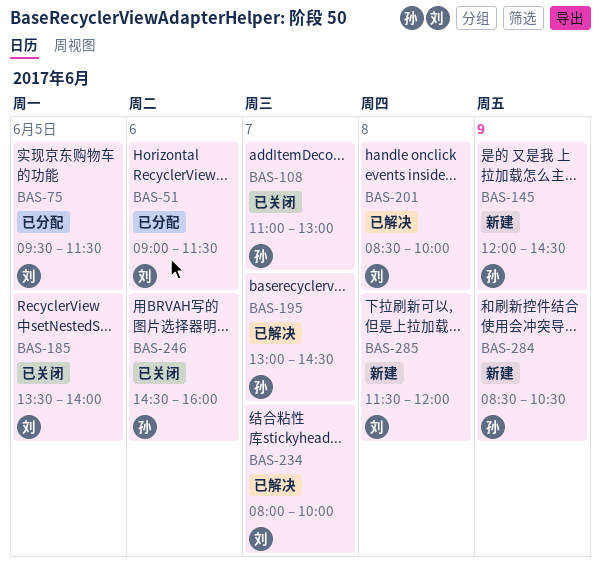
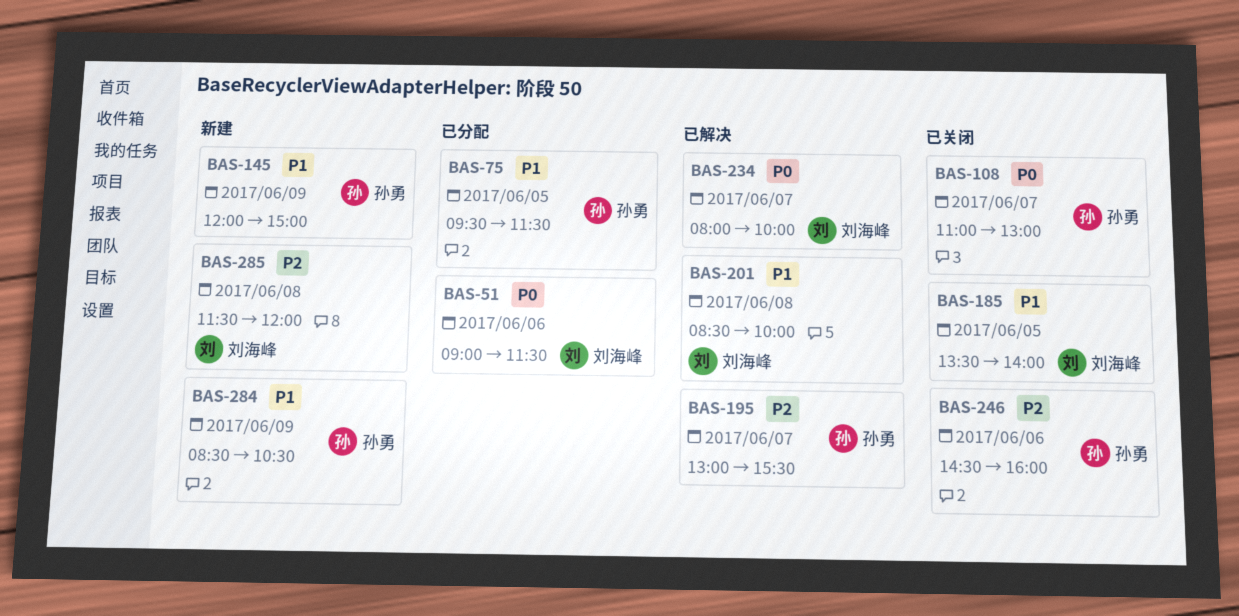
BAS-75, owner: 刘海峰 -> 孙勇
BAS-145, ends: 14:30 -> 15:00
BAS-195, ends: 14:30 -> 15:30

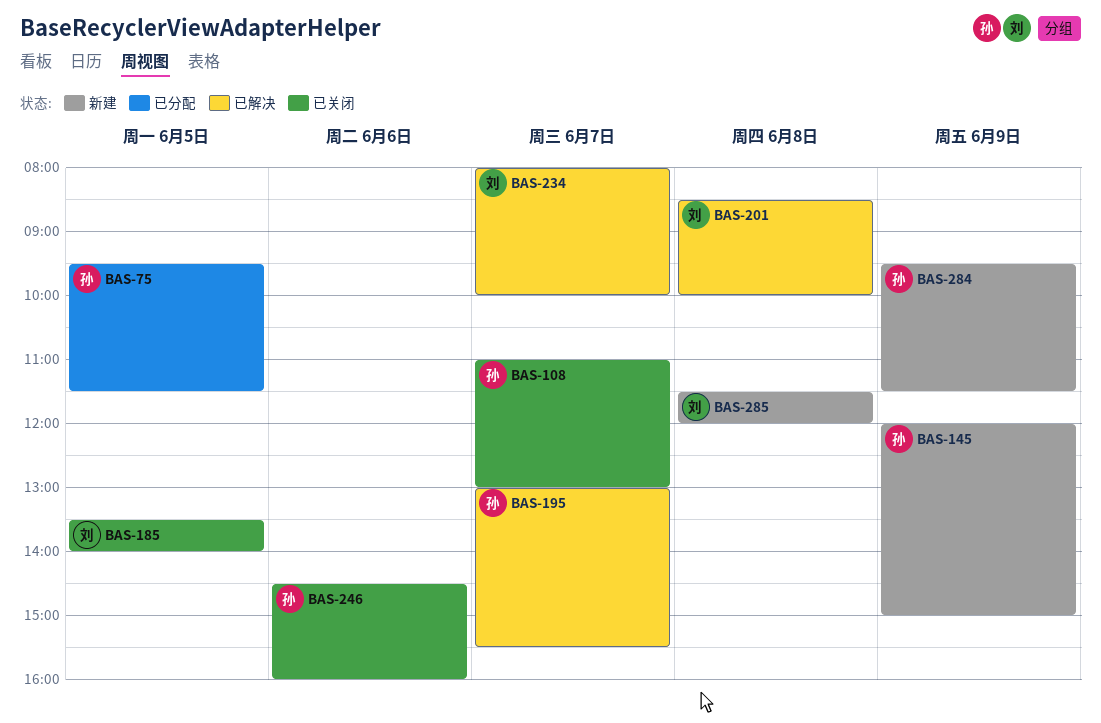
BAS-51: present -> none
BAS-284, begins: 08:30 -> 09:30
BAS-284, ends: 10:30 -> 11:30

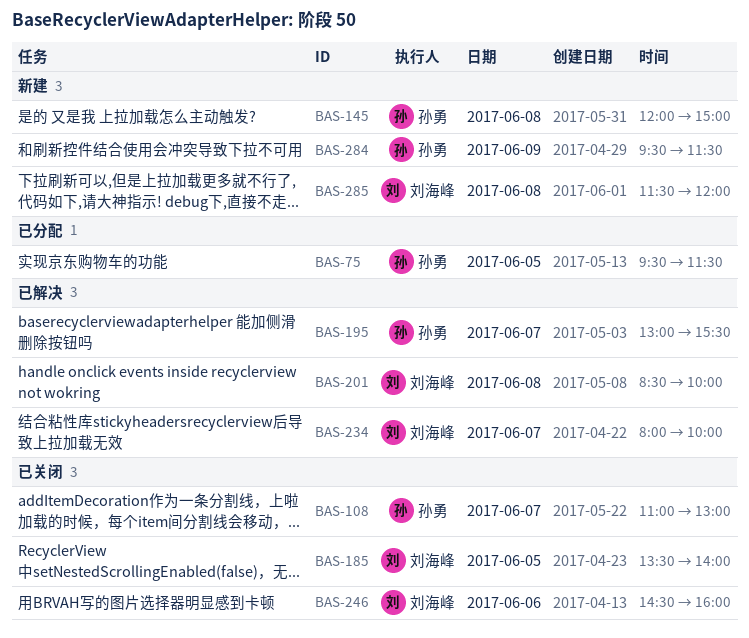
BAS-145, day: Jun 9 -> Jun 8
BAS-246, owner: 孙勇 -> 刘海峰

